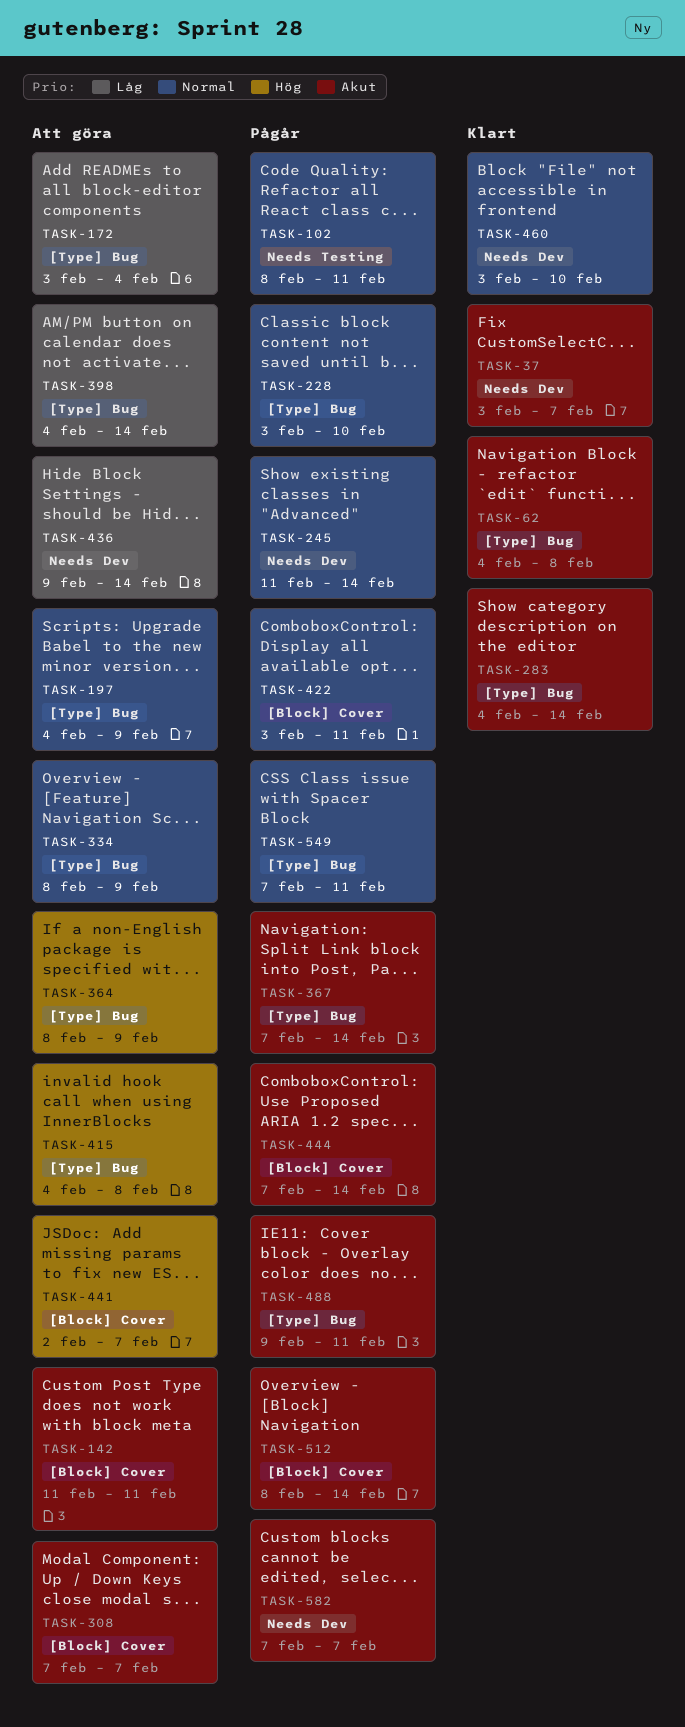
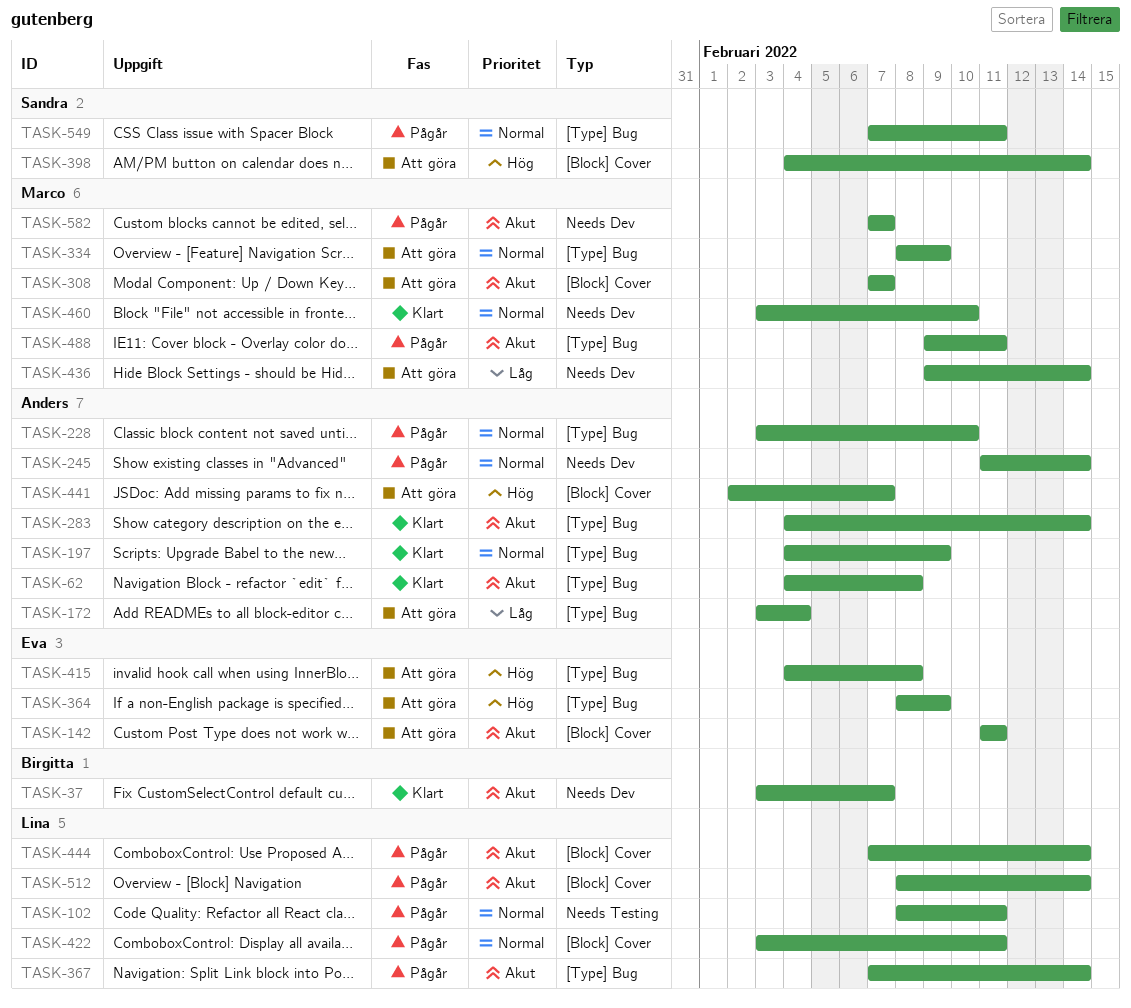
TASK-197, status: Att göra -> Klart
TASK-398, priority: Låg -> Hög
TASK-398, label: [Type] Bug -> [Block] Cover

